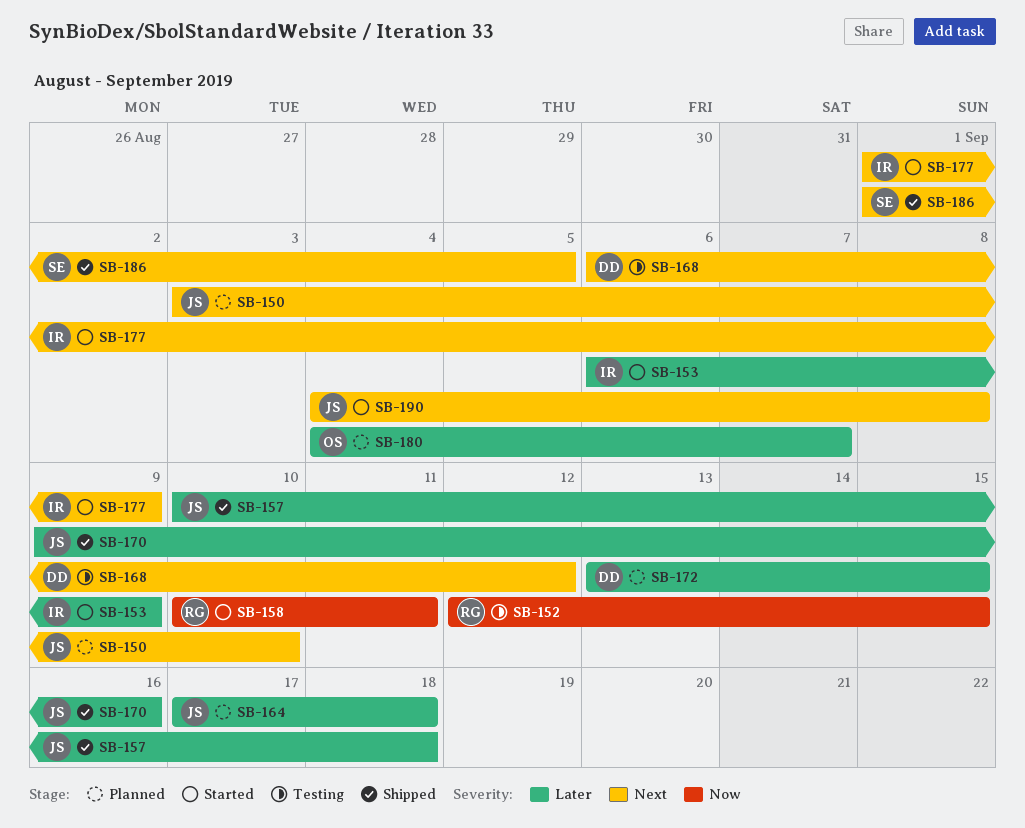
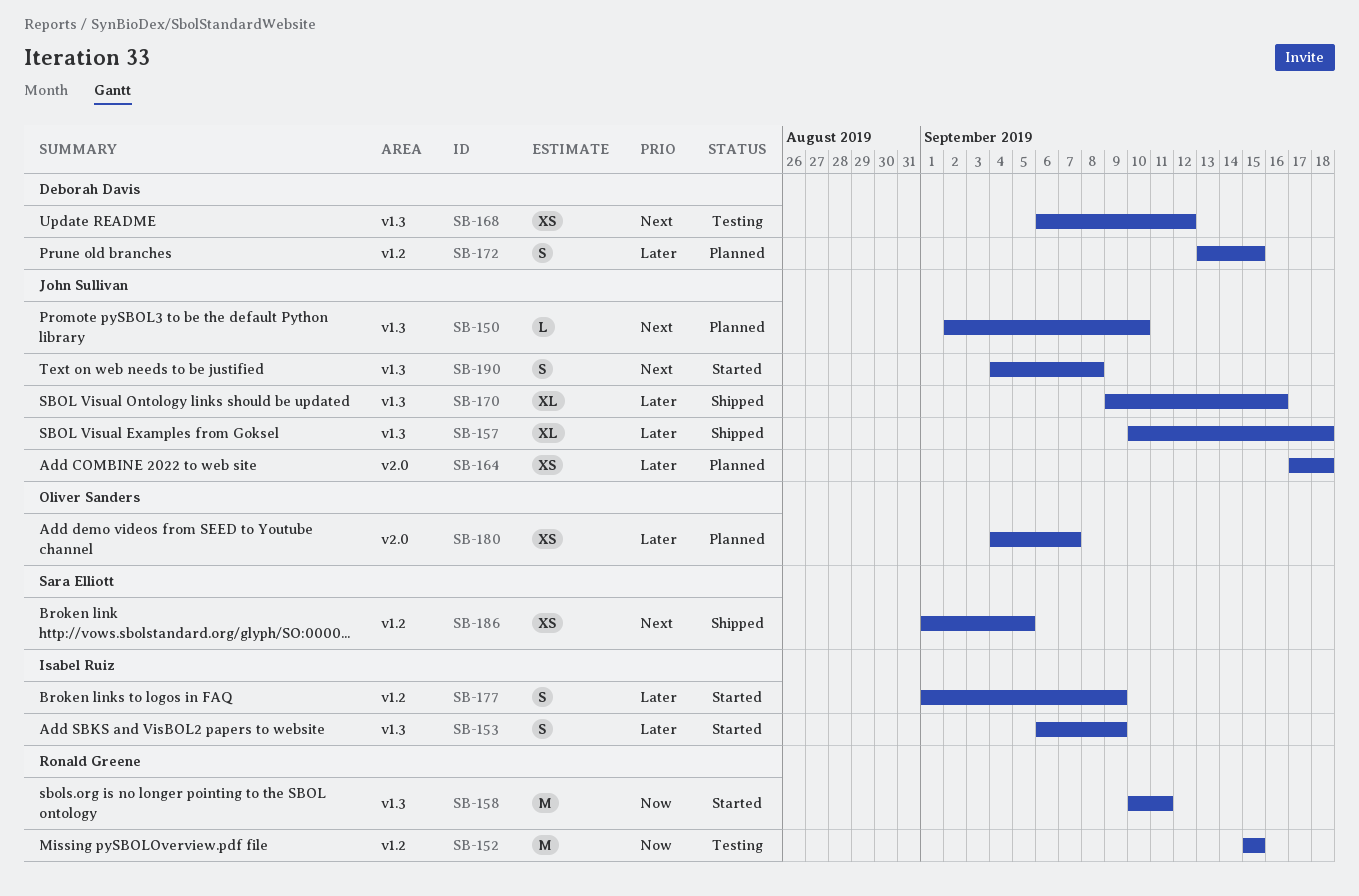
SB-150, start: Sep 3 -> Sep 2
SB-152, start: Sep 12 -> Sep 15
SB-177, priority: Next -> Later

